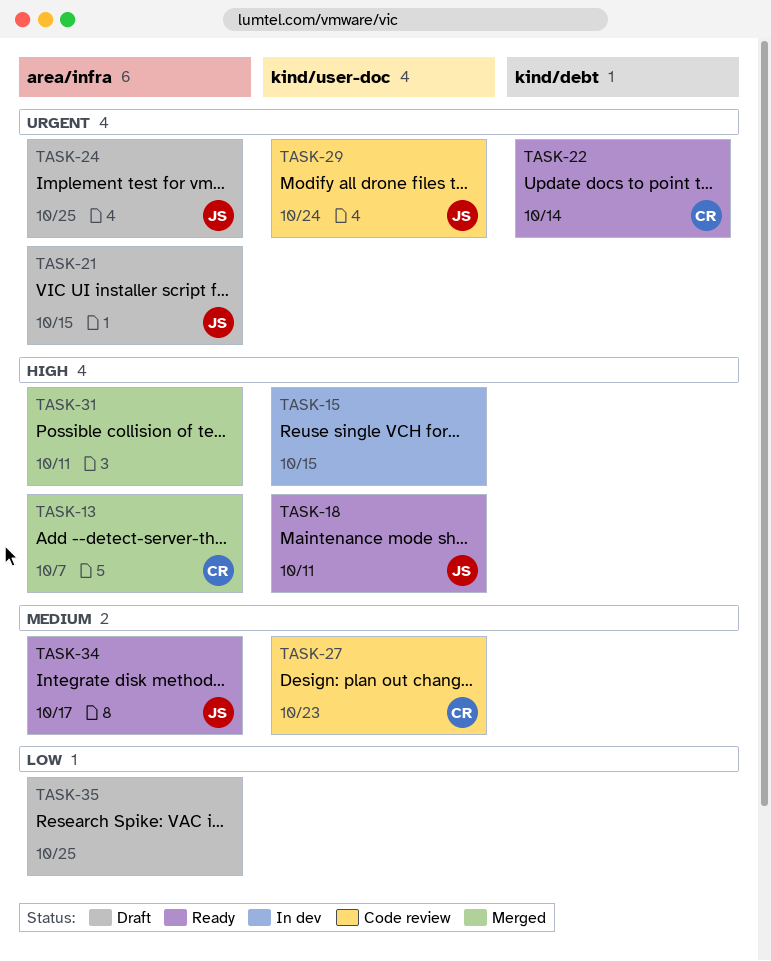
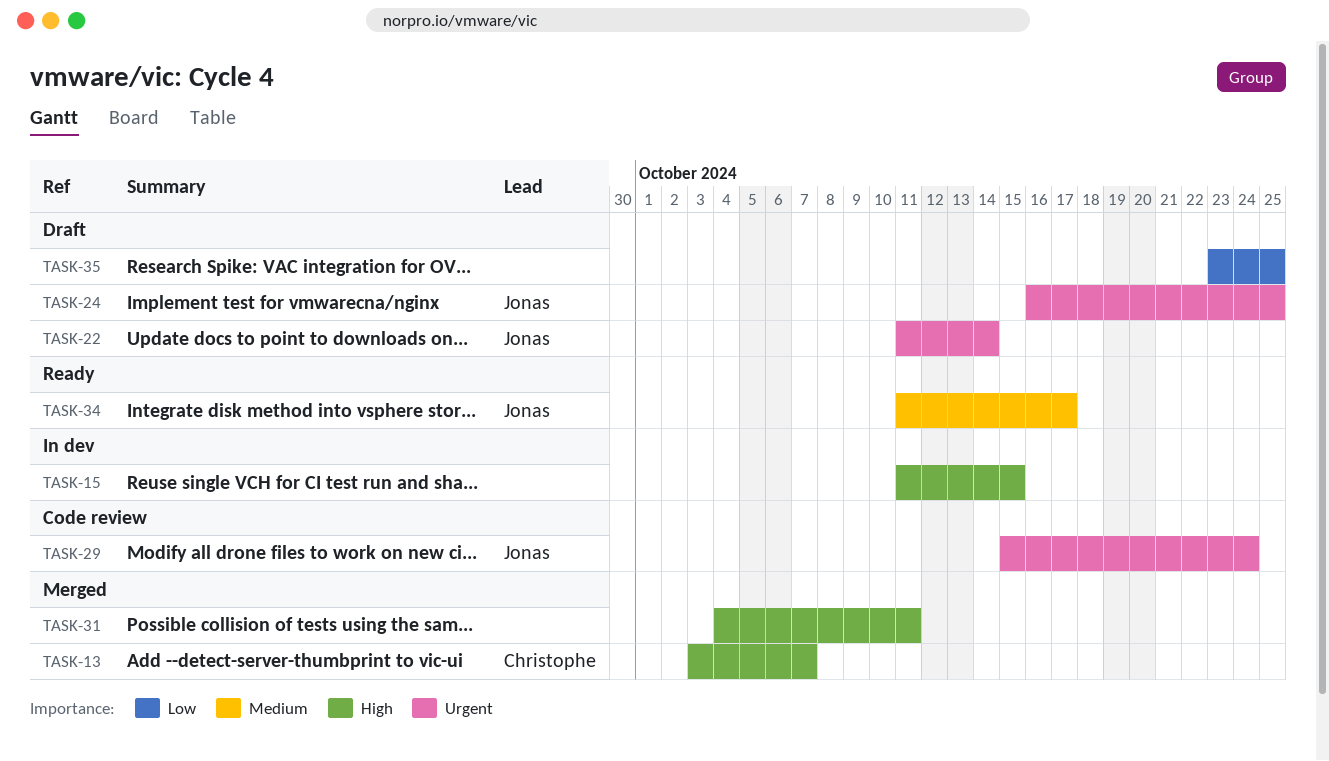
TASK-18: present -> none
TASK-21: present -> none
TASK-22, status: Ready -> Draft
TASK-22, owner: Christophe -> Jonas
TASK-27: present -> none

